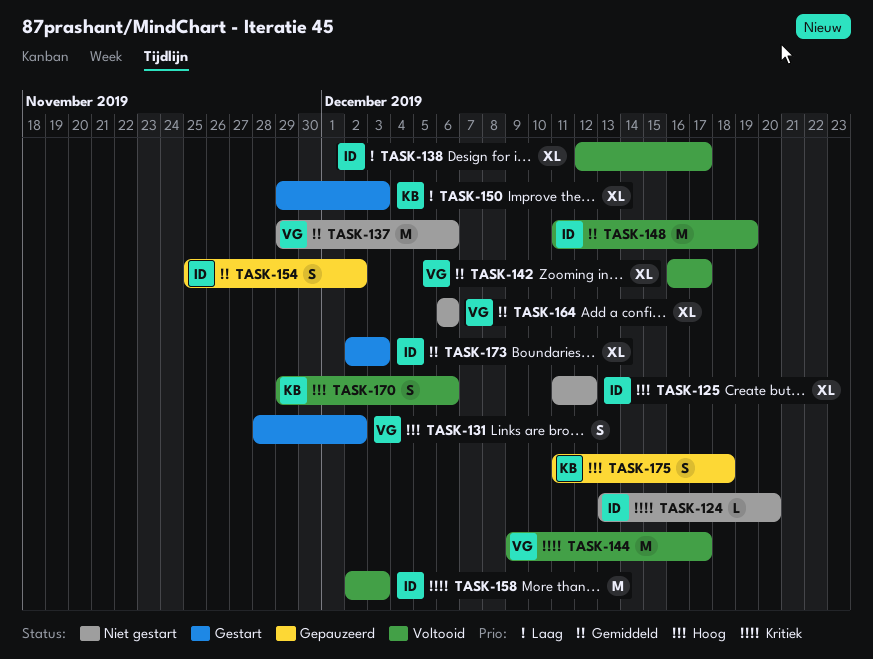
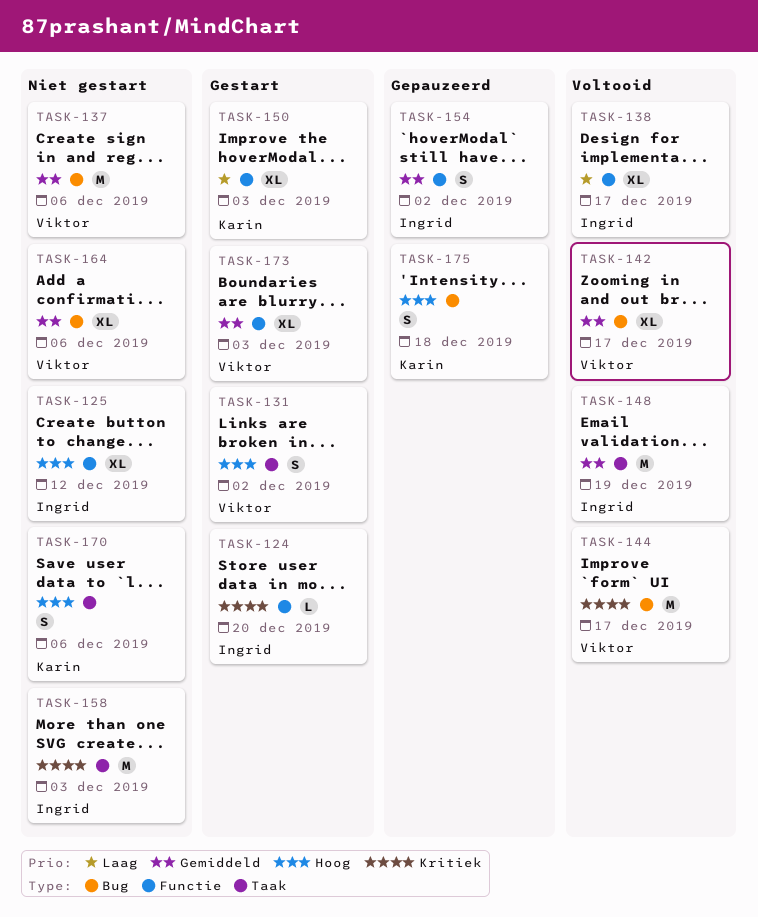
TASK-124, status: Niet gestart -> Gestart
TASK-158, status: Voltooid -> Niet gestart
TASK-170, status: Voltooid -> Niet gestart
TASK-173, owner: Ingrid -> Viktor

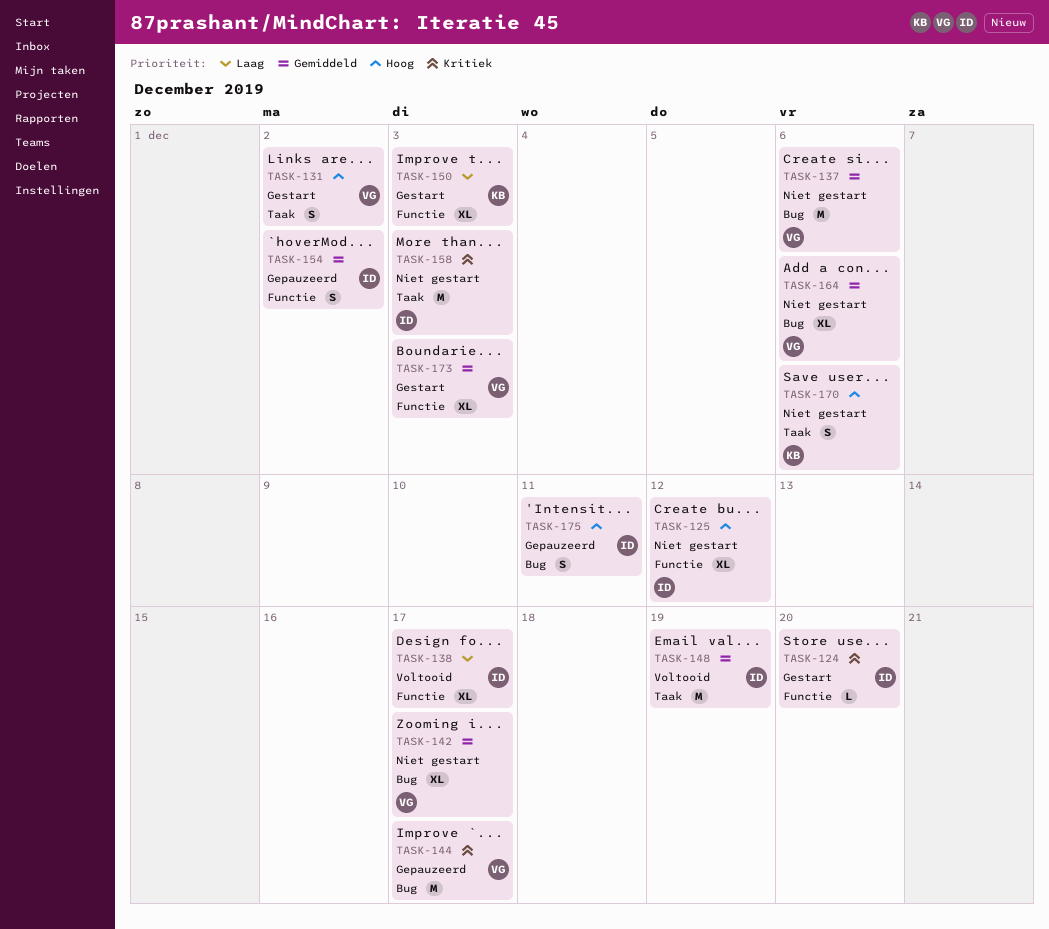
TASK-142, status: Voltooid -> Niet gestart
TASK-144, status: Voltooid -> Gepauzeerd
TASK-175, owner: Karin -> Ingrid
TASK-175, due: Dec 18 -> Dec 11

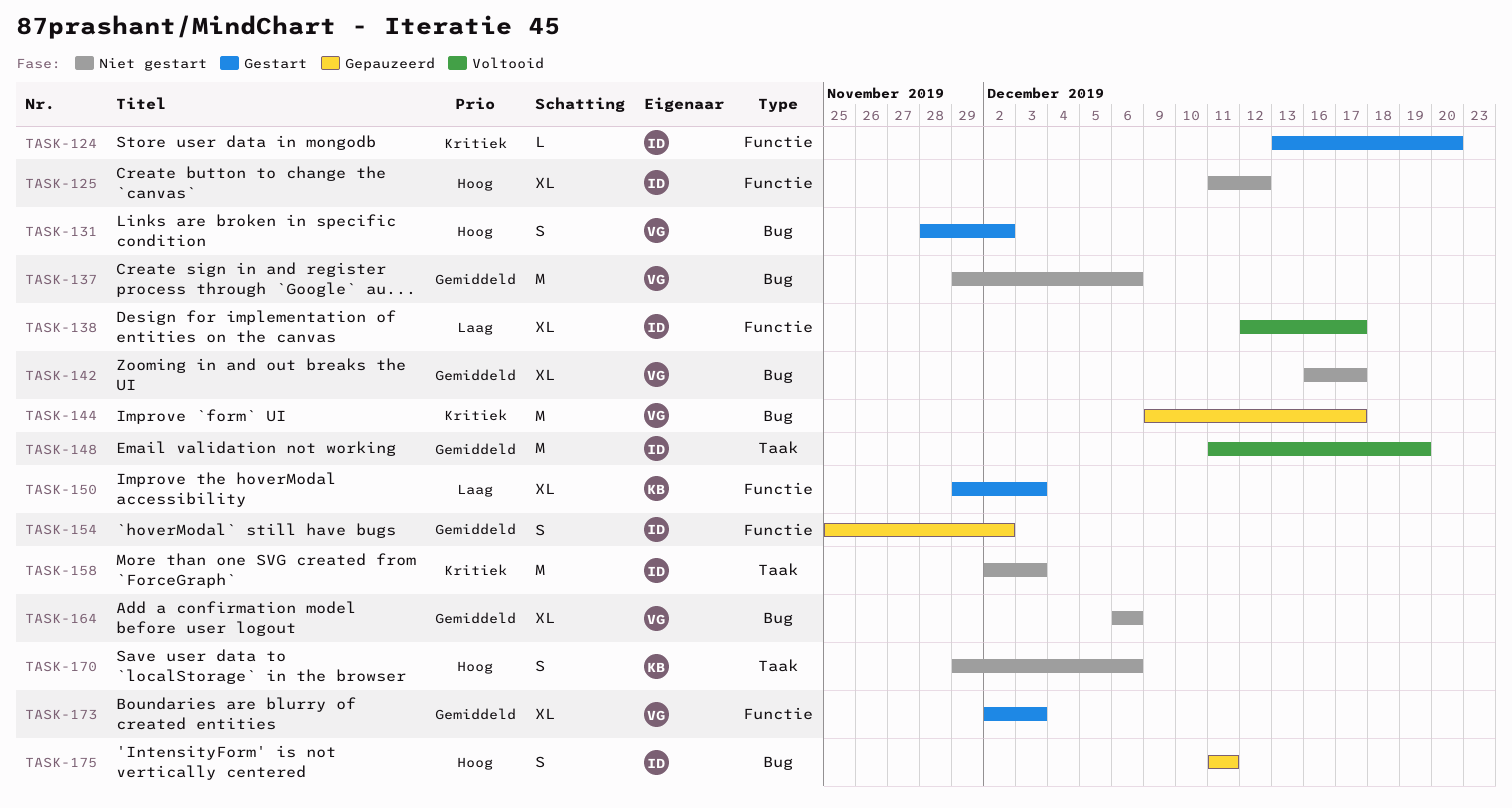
TASK-131, label: Taak -> Bug

